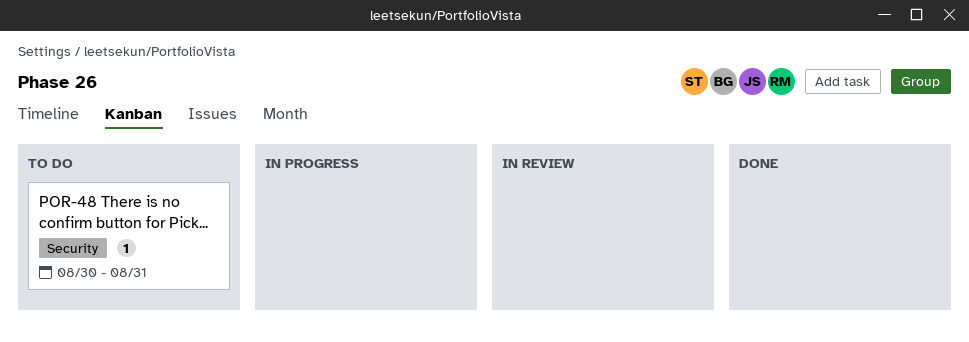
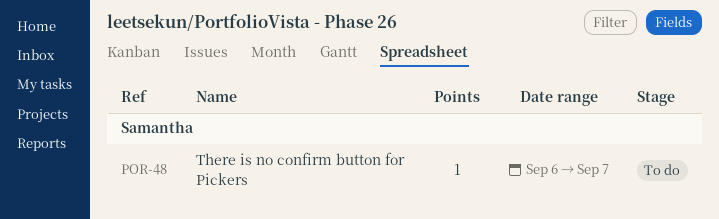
POR-48, start: Aug 30 -> Sep 6
POR-48, due: Aug 31 -> Sep 7

